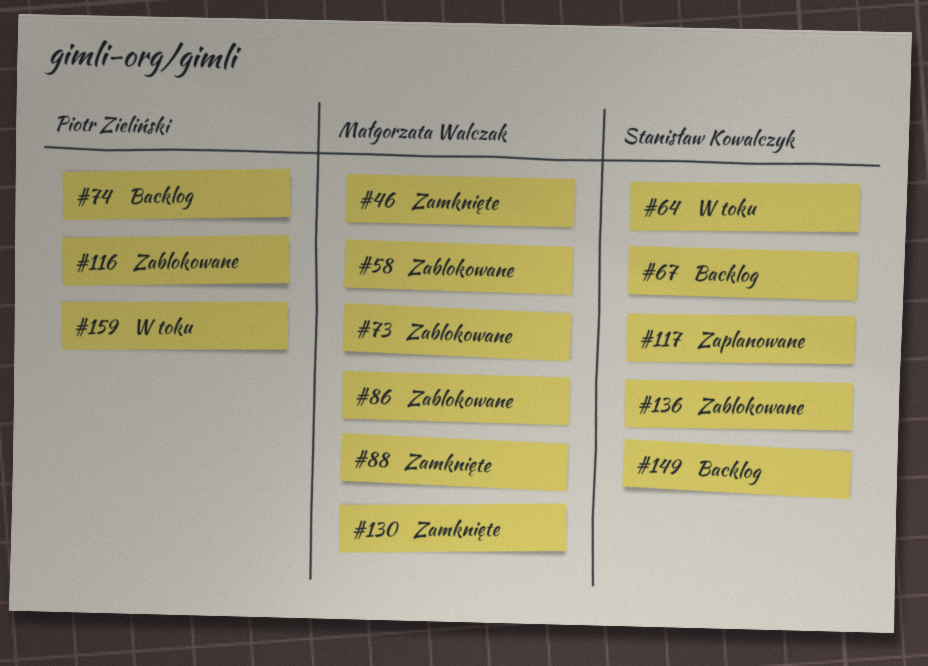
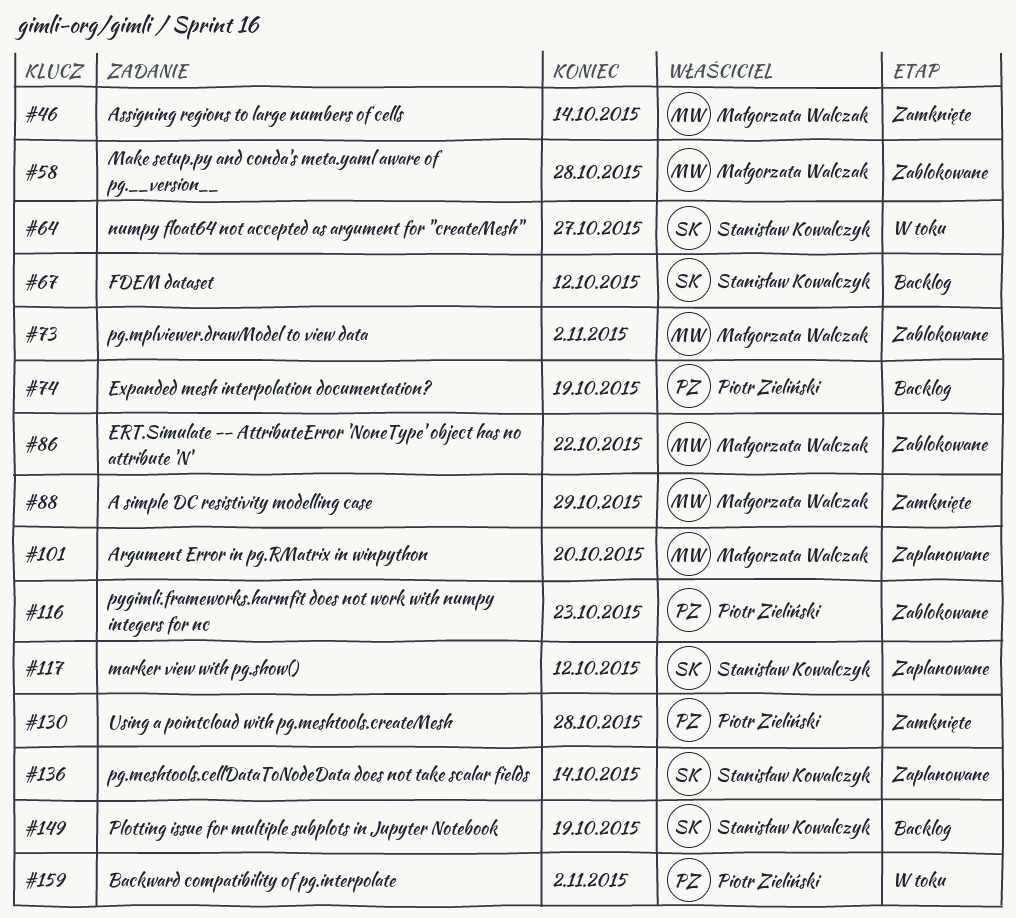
#101: none -> present
#130, owner: Małgorzata Walczak -> Piotr Zieliński
#136, status: Zablokowane -> Zaplanowane

